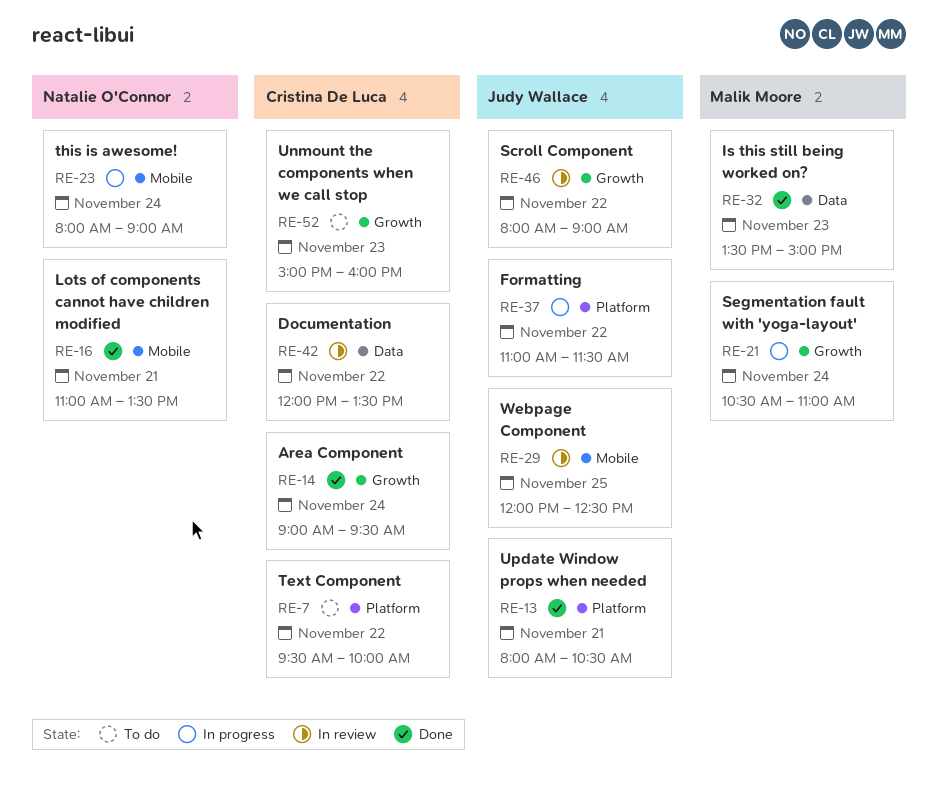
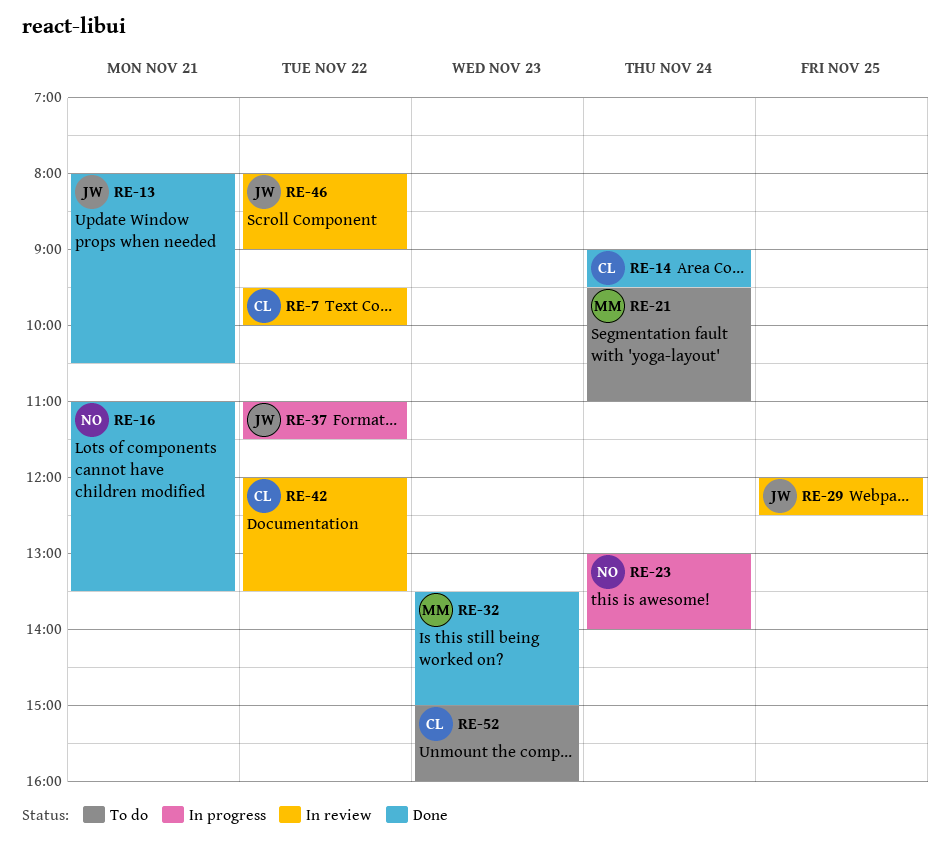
RE-7, status: To do -> In review
RE-21, status: In progress -> To do
RE-21, begins: 10:30 -> 09:30
RE-23, begins: 08:00 -> 13:00
RE-23, ends: 09:00 -> 14:00

